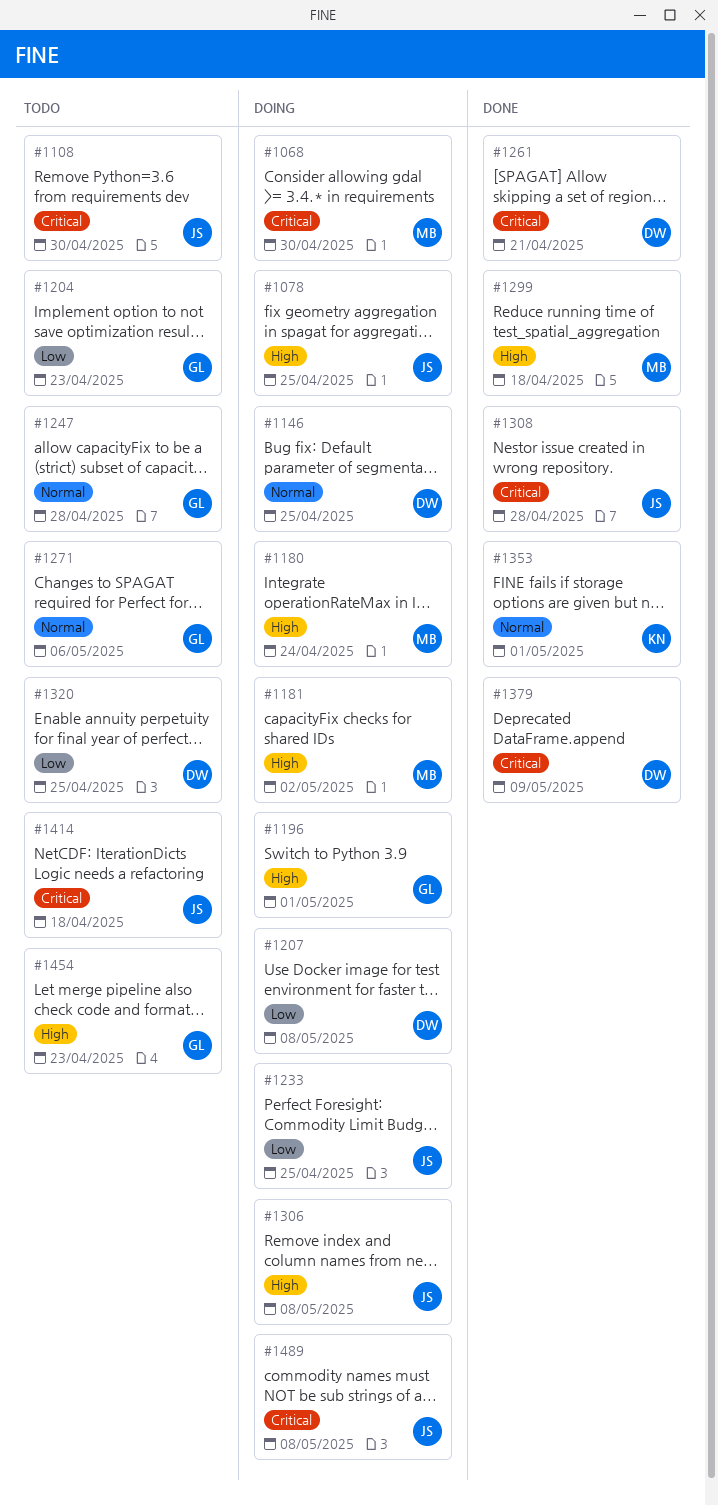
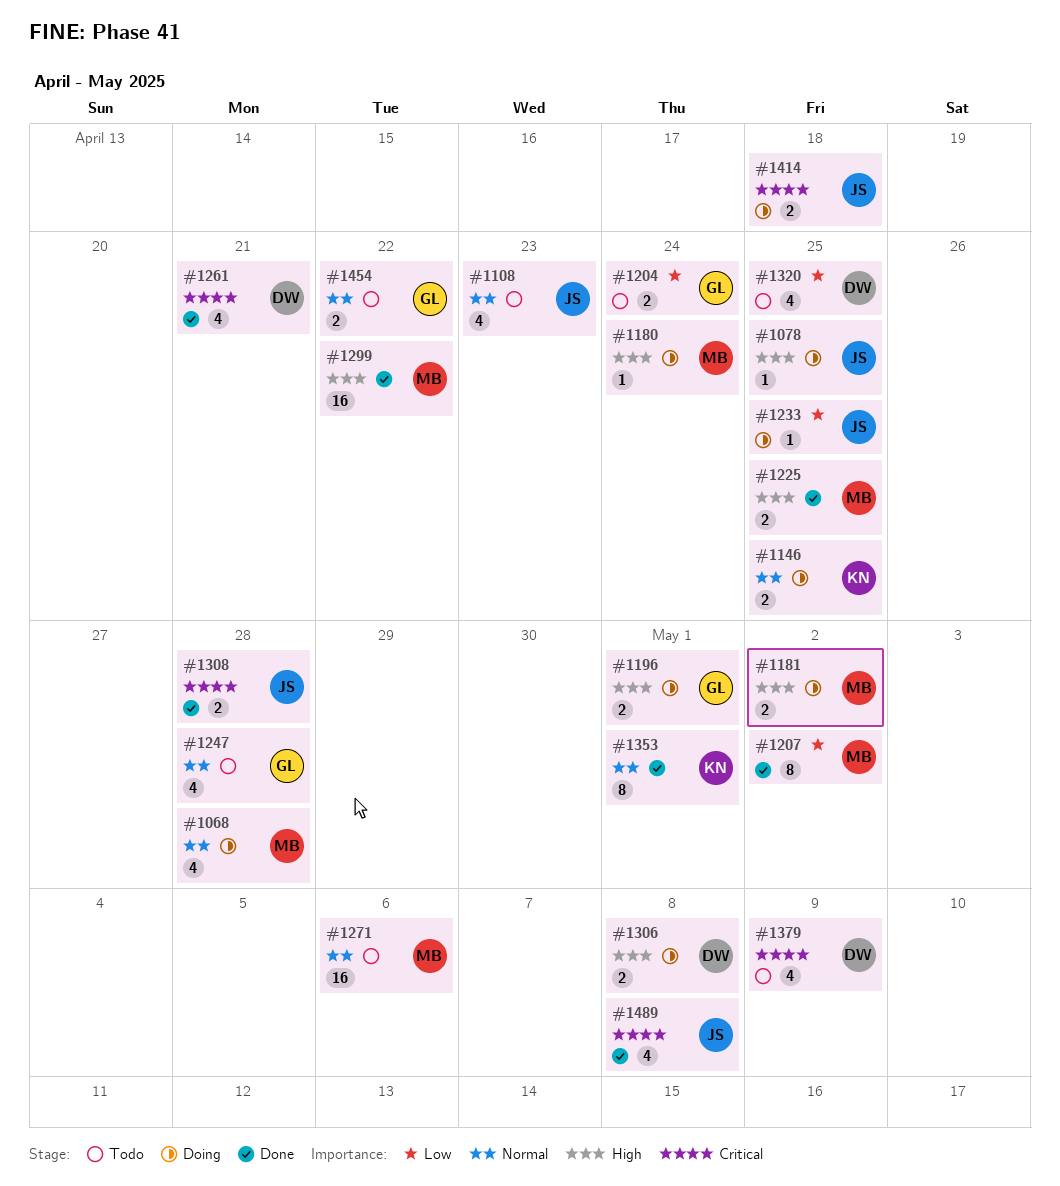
#1068, priority: Critical -> Normal
#1068, due: Apr 30 -> Apr 28
#1108, priority: Critical -> Normal
#1108, due: Apr 30 -> Apr 23
#1146, owner: DW -> KN
#1204, due: Apr 23 -> Apr 24
#1207, status: Doing -> Done
#1207, owner: DW -> MB
#1207, due: May 8 -> May 2
#1225: none -> present
#1271, owner: GL -> MB
#1299, due: Apr 18 -> Apr 22
#1306, owner: JS -> DW
#1379, status: Done -> Todo
#1414, status: Todo -> Doing
#1454, priority: High -> Normal
#1454, due: Apr 23 -> Apr 22
#1489, status: Doing -> Done

